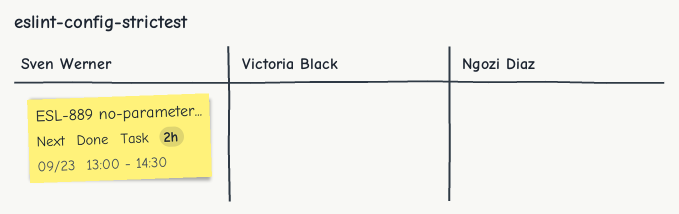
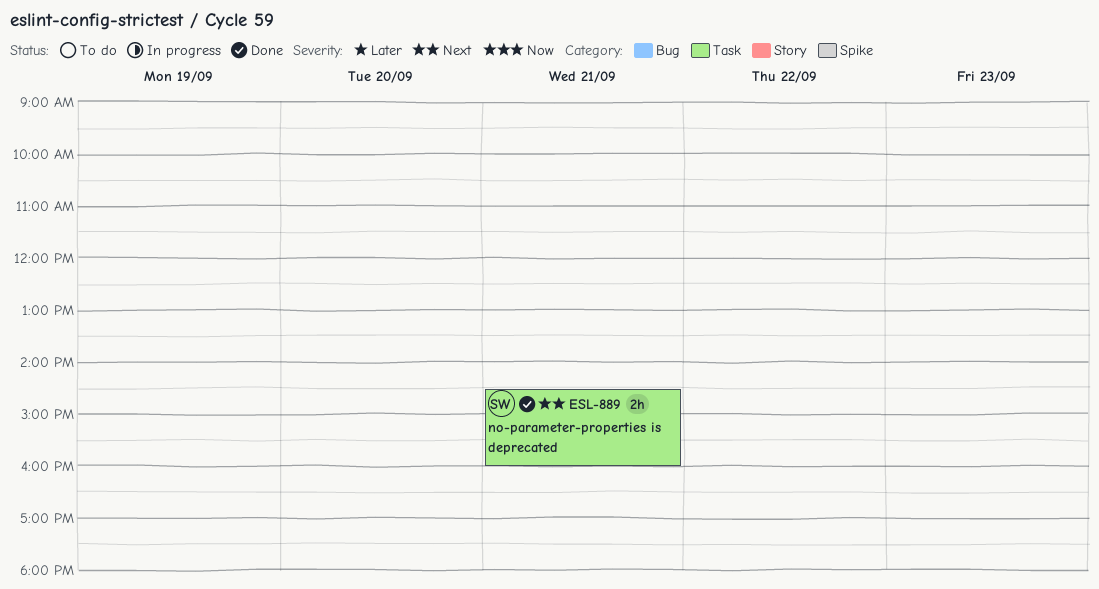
ESL-889, day: Sep 23 -> Sep 21
ESL-889, begins: 13:00 -> 14:30
ESL-889, ends: 14:30 -> 16:00

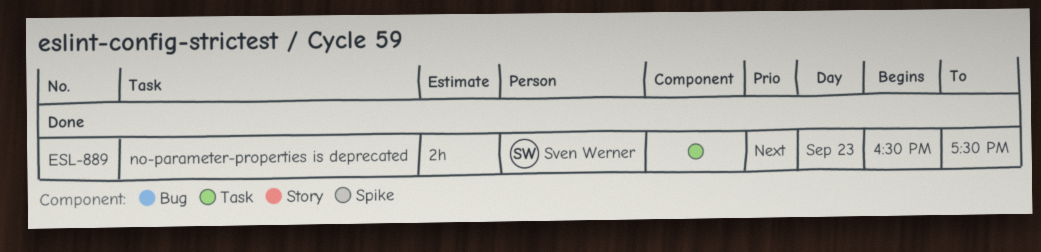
ESL-889, day: Sep 21 -> Sep 23
ESL-889, begins: 14:30 -> 16:30
ESL-889, ends: 16:00 -> 17:30

